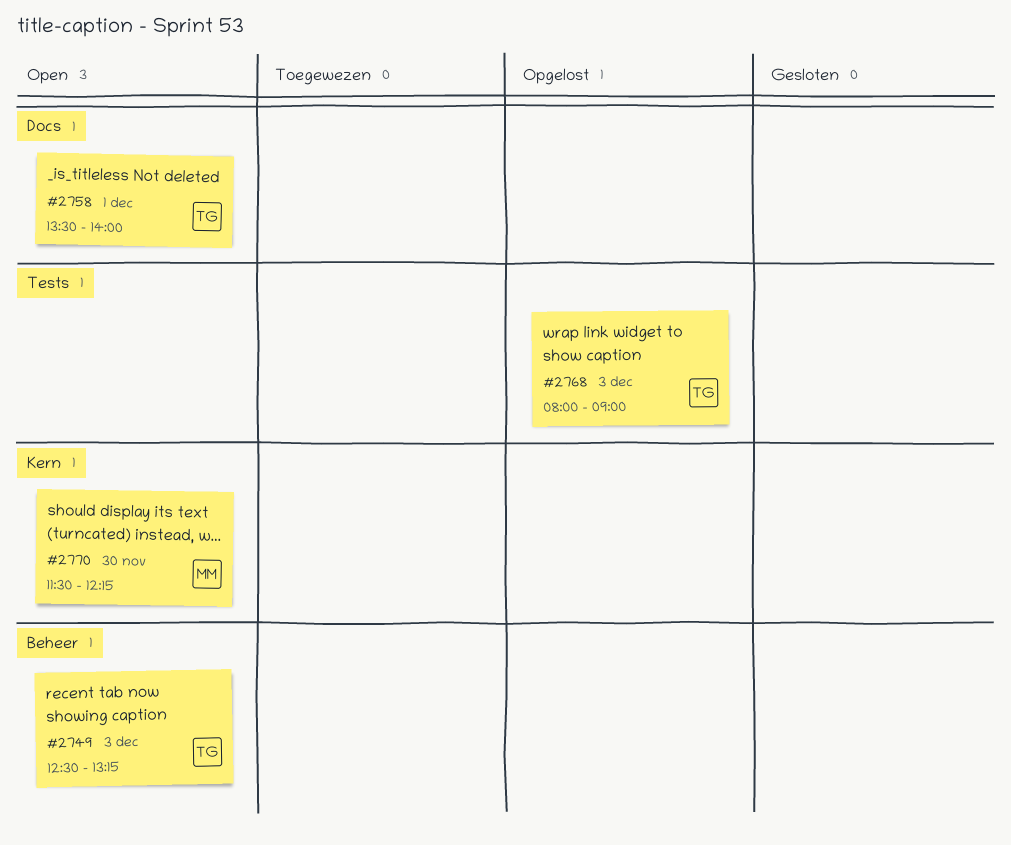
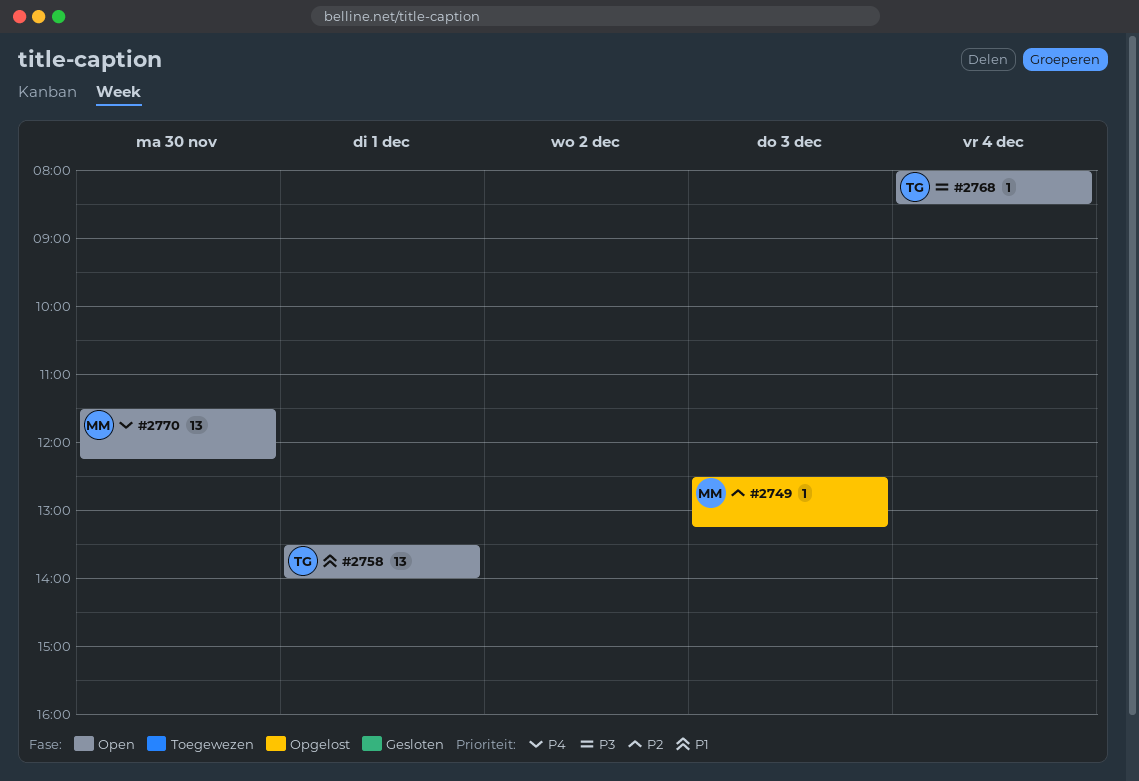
#2749, status: Open -> Opgelost
#2749, owner: TG -> MM
#2768, status: Opgelost -> Open
#2768, day: Dec 3 -> Dec 4
#2768, ends: 09:00 -> 08:30

